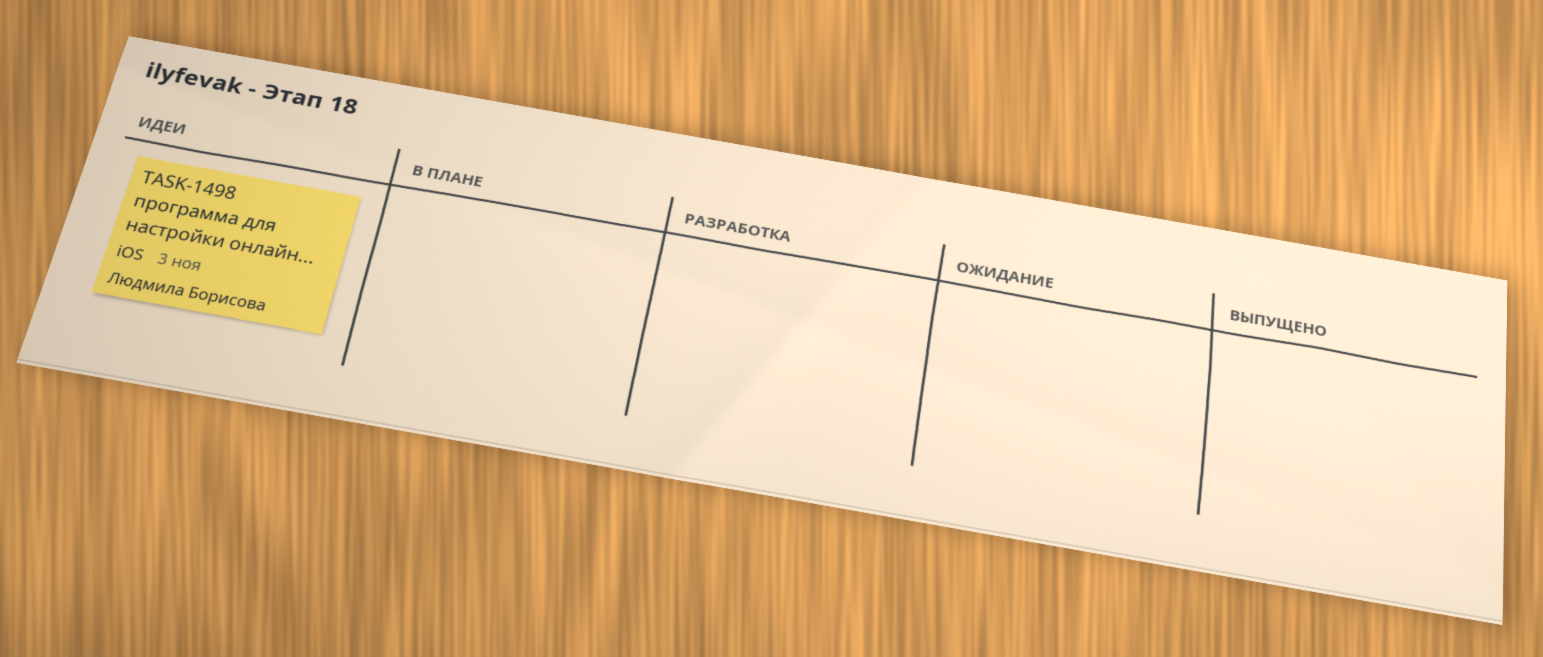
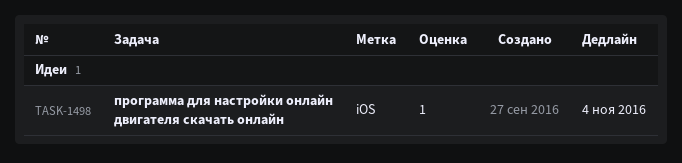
TASK-1498, due: Nov 3 -> Nov 4

